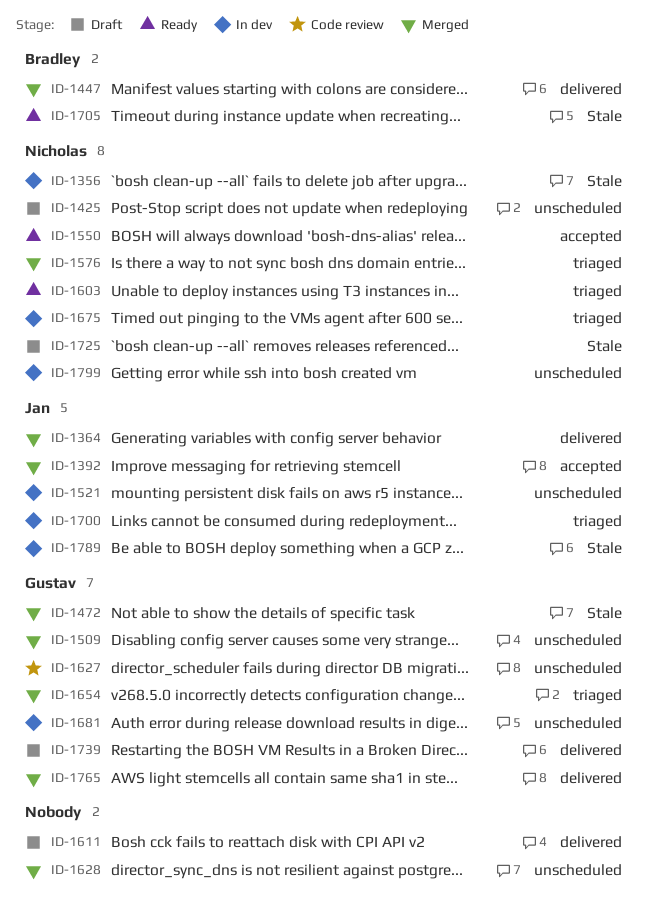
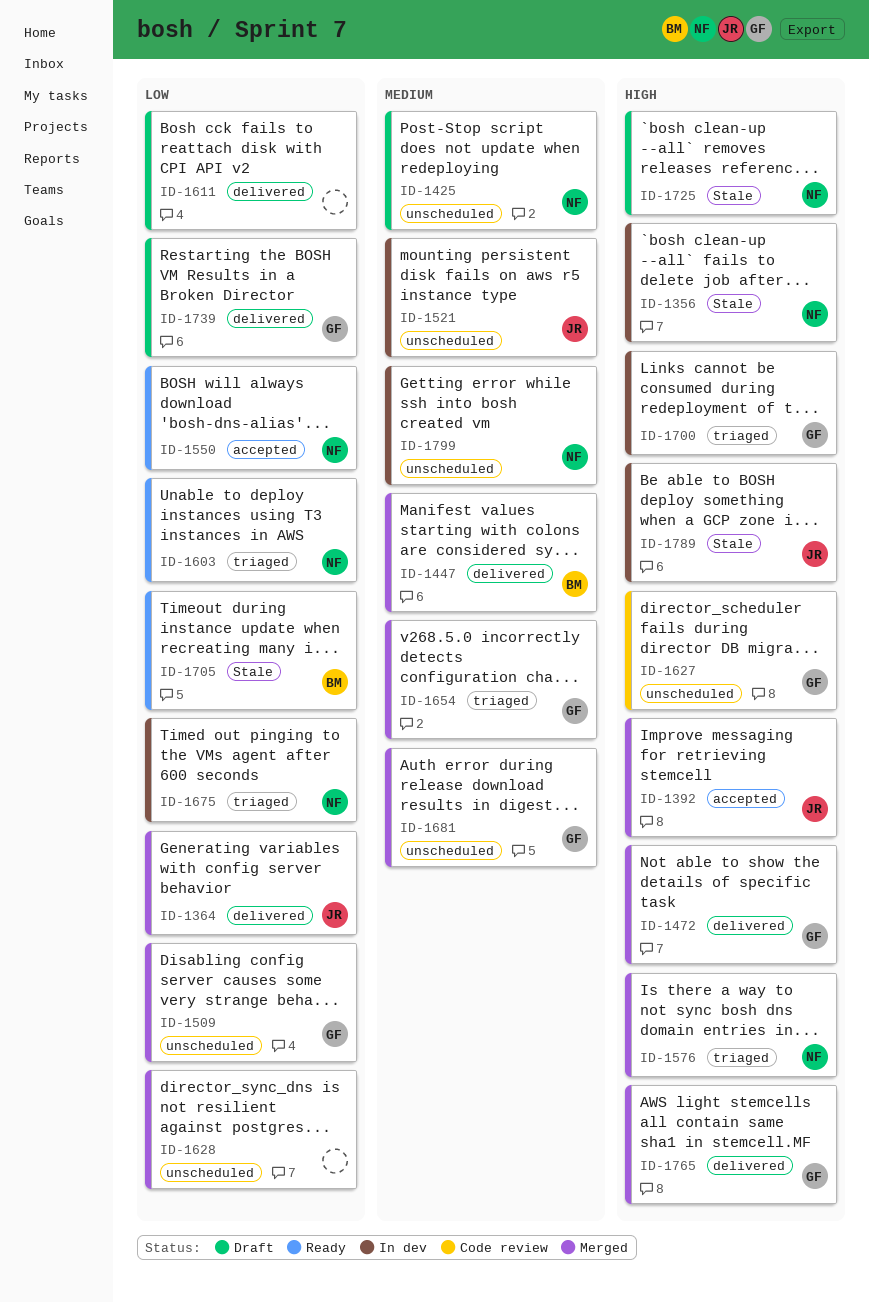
ID-1472, label: Stale -> delivered
ID-1681, status: In dev -> Merged
ID-1700, owner: Jan -> Gustav

